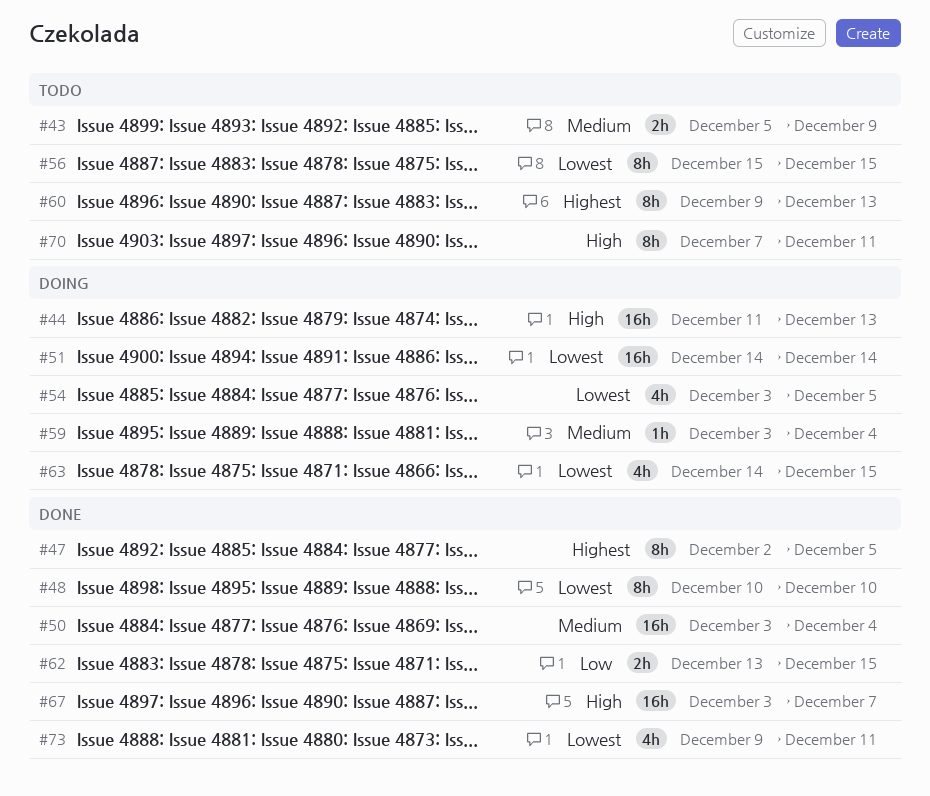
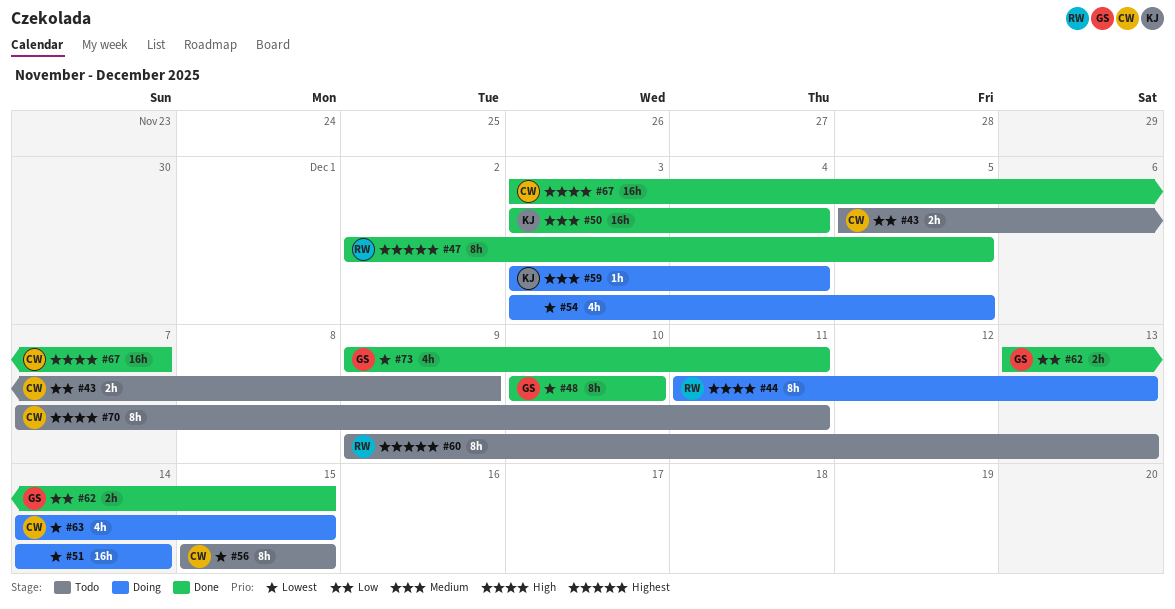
#43, priority: Medium -> Low
#44, estimate: 16h -> 8h

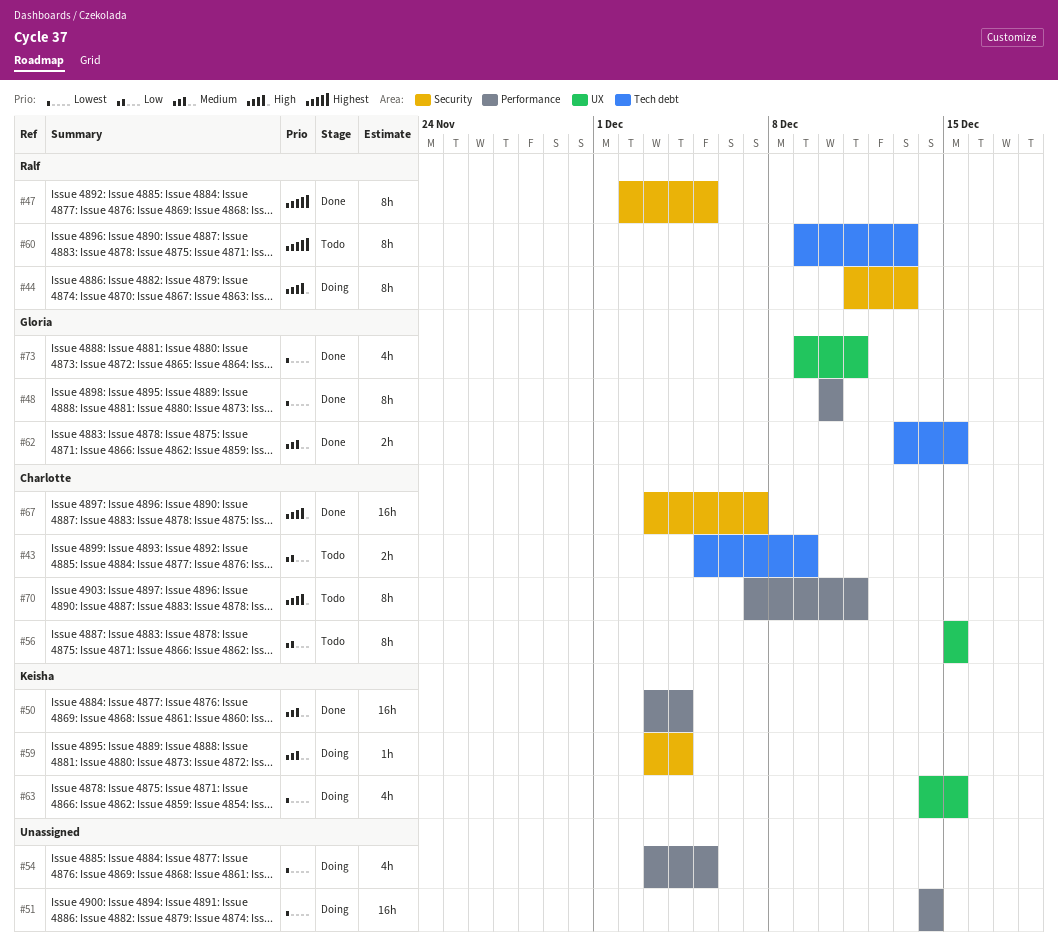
#56, priority: Lowest -> Low
#62, priority: Low -> Medium
#63, owner: Charlotte -> Keisha

